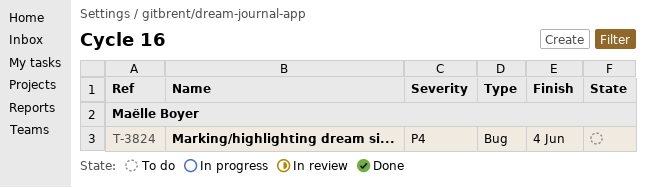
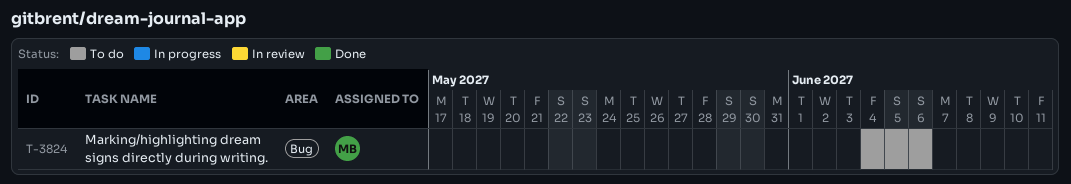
T-3824, due: Jun 4 -> Jun 6

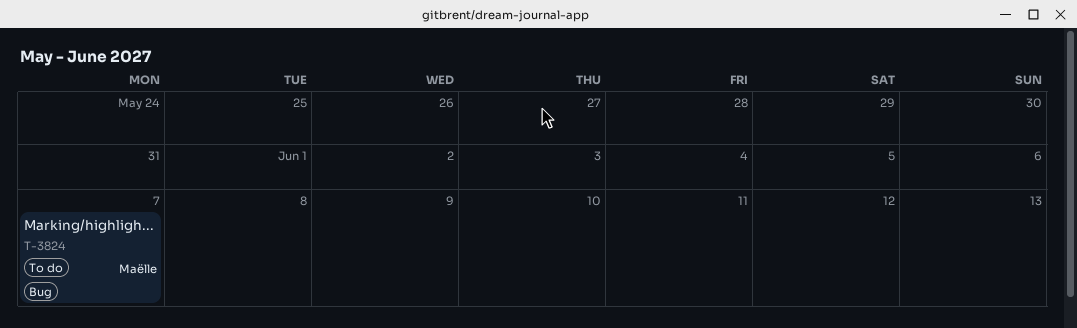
T-3824, due: Jun 6 -> Jun 7

